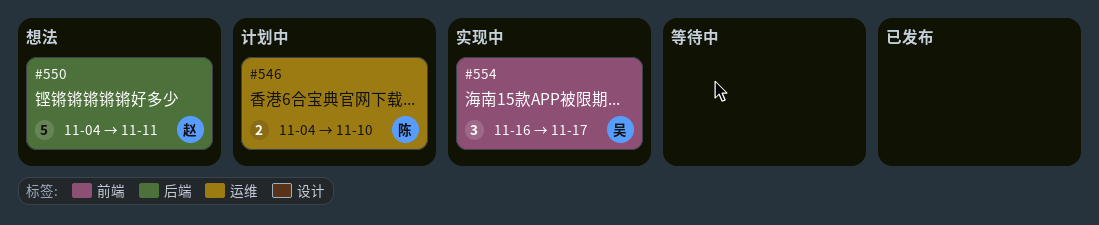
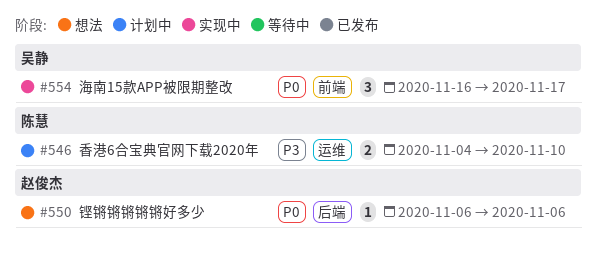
#550, estimate: 5 -> 1
#550, start: Nov 4 -> Nov 6
#550, due: Nov 11 -> Nov 6

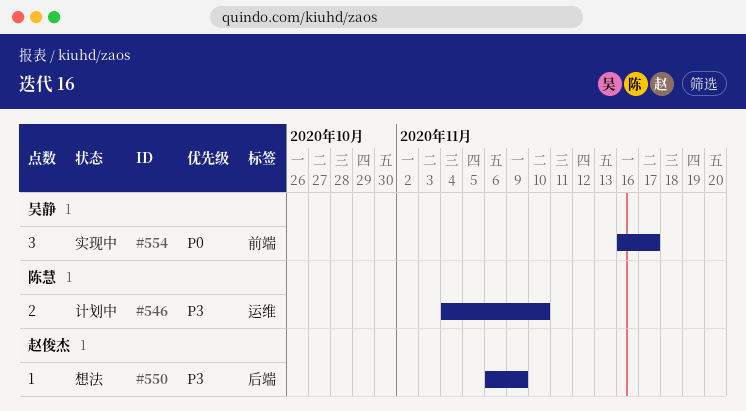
#550, priority: P0 -> P3
#550, due: Nov 6 -> Nov 9

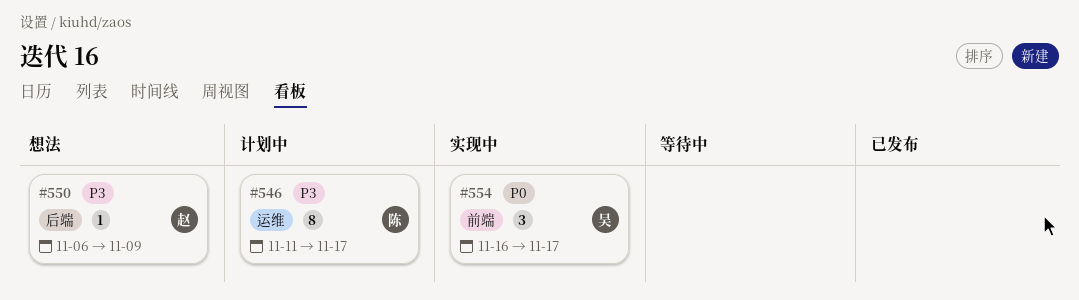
#546, estimate: 2 -> 8
#546, start: Nov 4 -> Nov 11
#546, due: Nov 10 -> Nov 17

